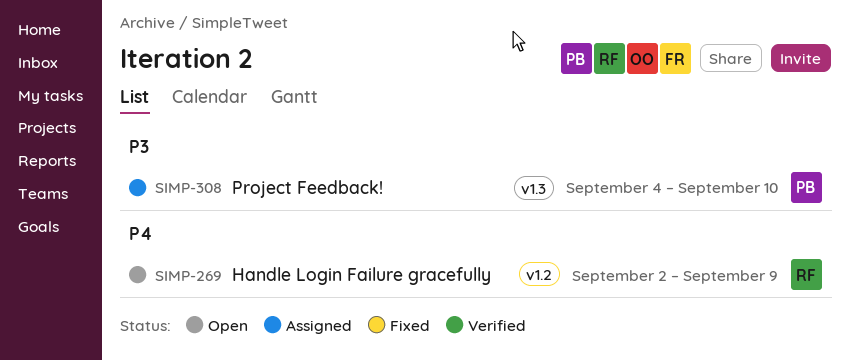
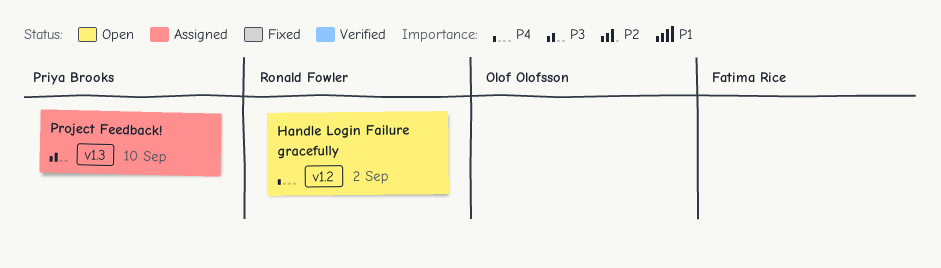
Handle Login Failure gracefully, due: Sep 9 -> Sep 2

